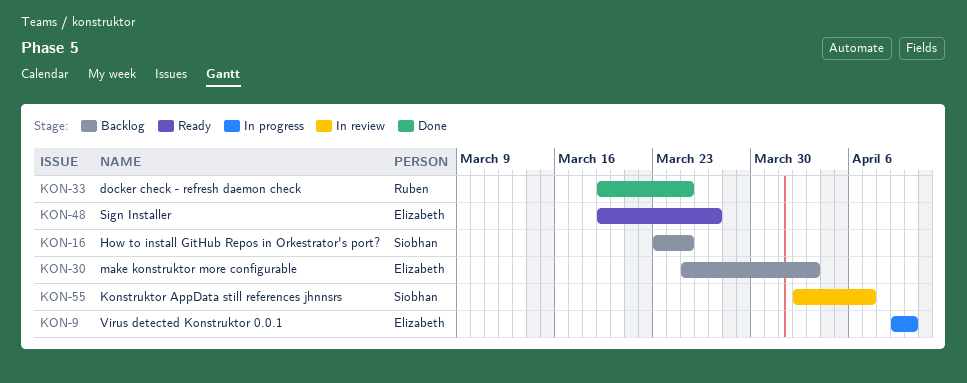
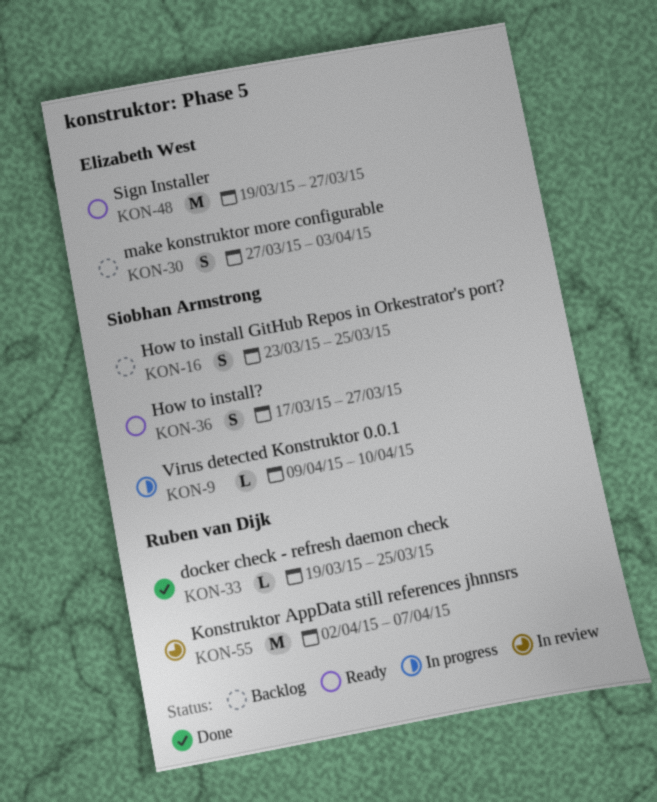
KON-9, owner: Elizabeth West -> Siobhan Armstrong
KON-30, start: Mar 25 -> Mar 27
KON-36: none -> present
KON-55, owner: Siobhan Armstrong -> Ruben van Dijk

